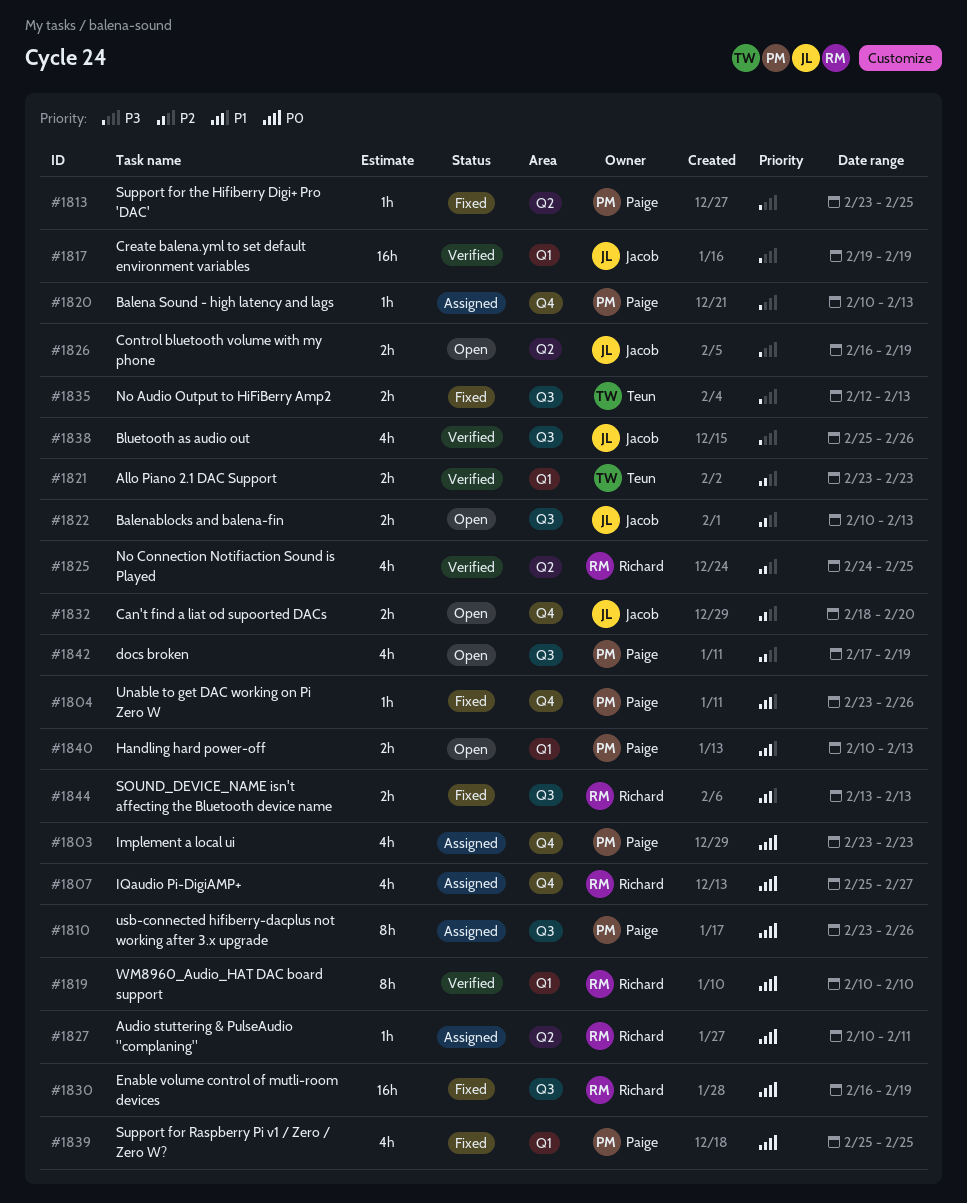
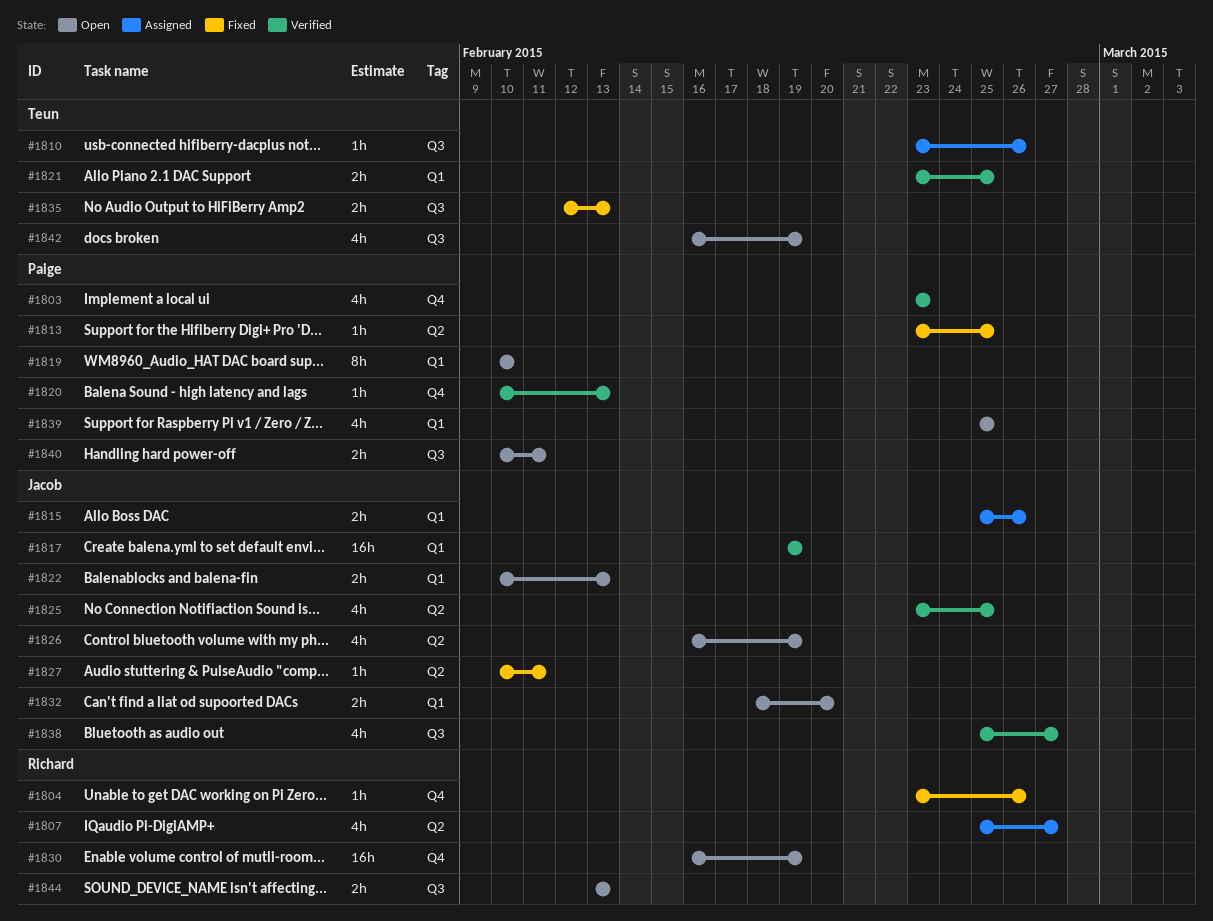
#1803, status: Assigned -> Verified
#1804, owner: Paige -> Richard
#1807, label: Q4 -> Q2
#1810, owner: Paige -> Teun
#1810, estimate: 8h -> 1h
#1815: none -> present
#1819, status: Verified -> Open
#1819, owner: Richard -> Paige
#1820, status: Assigned -> Verified
#1821, due: Feb 23 -> Feb 25
#1822, label: Q3 -> Q1
#1825, owner: Richard -> Jacob
#1825, start: Feb 24 -> Feb 23
#1826, estimate: 2h -> 4h
#1827, status: Assigned -> Fixed
#1827, owner: Richard -> Jacob
#1830, status: Fixed -> Open
#1830, label: Q3 -> Q4
#1832, label: Q4 -> Q1
#1838, due: Feb 26 -> Feb 27
#1839, status: Fixed -> Open
#1840, label: Q1 -> Q3
#1840, due: Feb 13 -> Feb 11
#1842, owner: Paige -> Teun
#1842, start: Feb 17 -> Feb 16
#1844, status: Fixed -> Open

